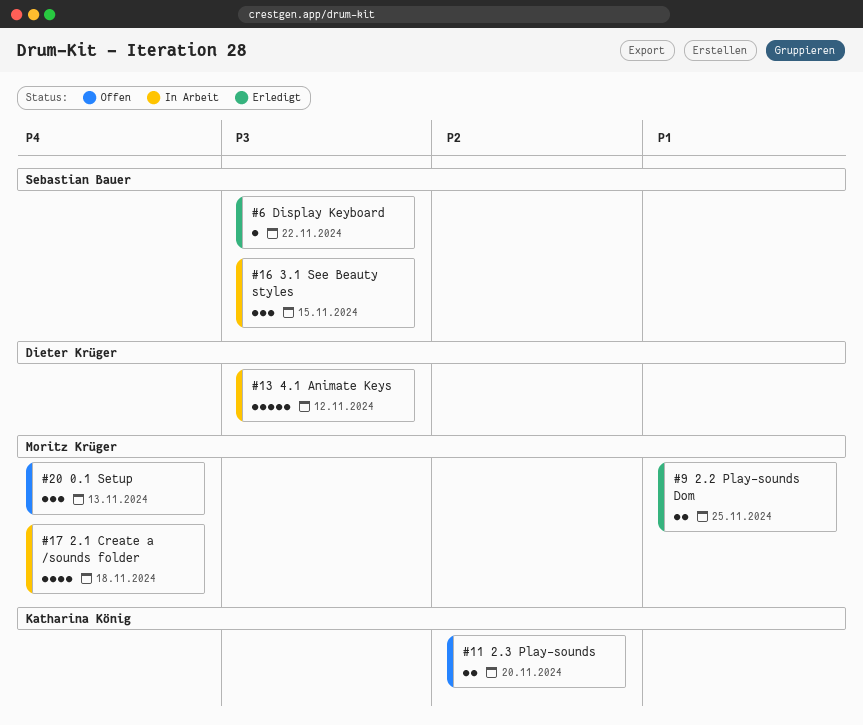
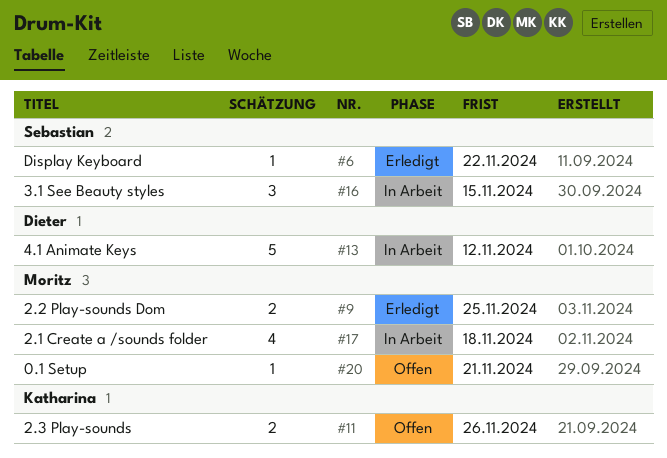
#11, due: Nov 20 -> Nov 26
#20, estimate: 3 -> 1
#20, due: Nov 13 -> Nov 21

